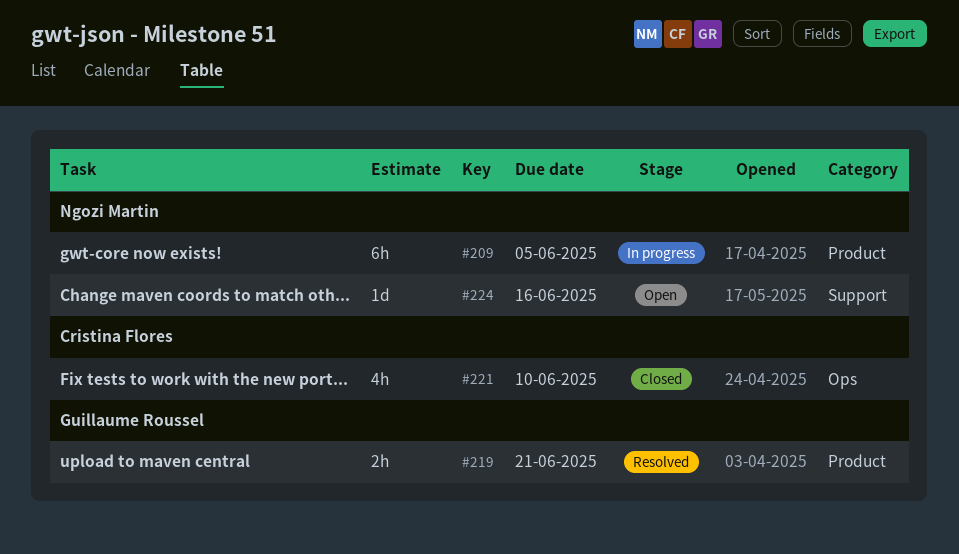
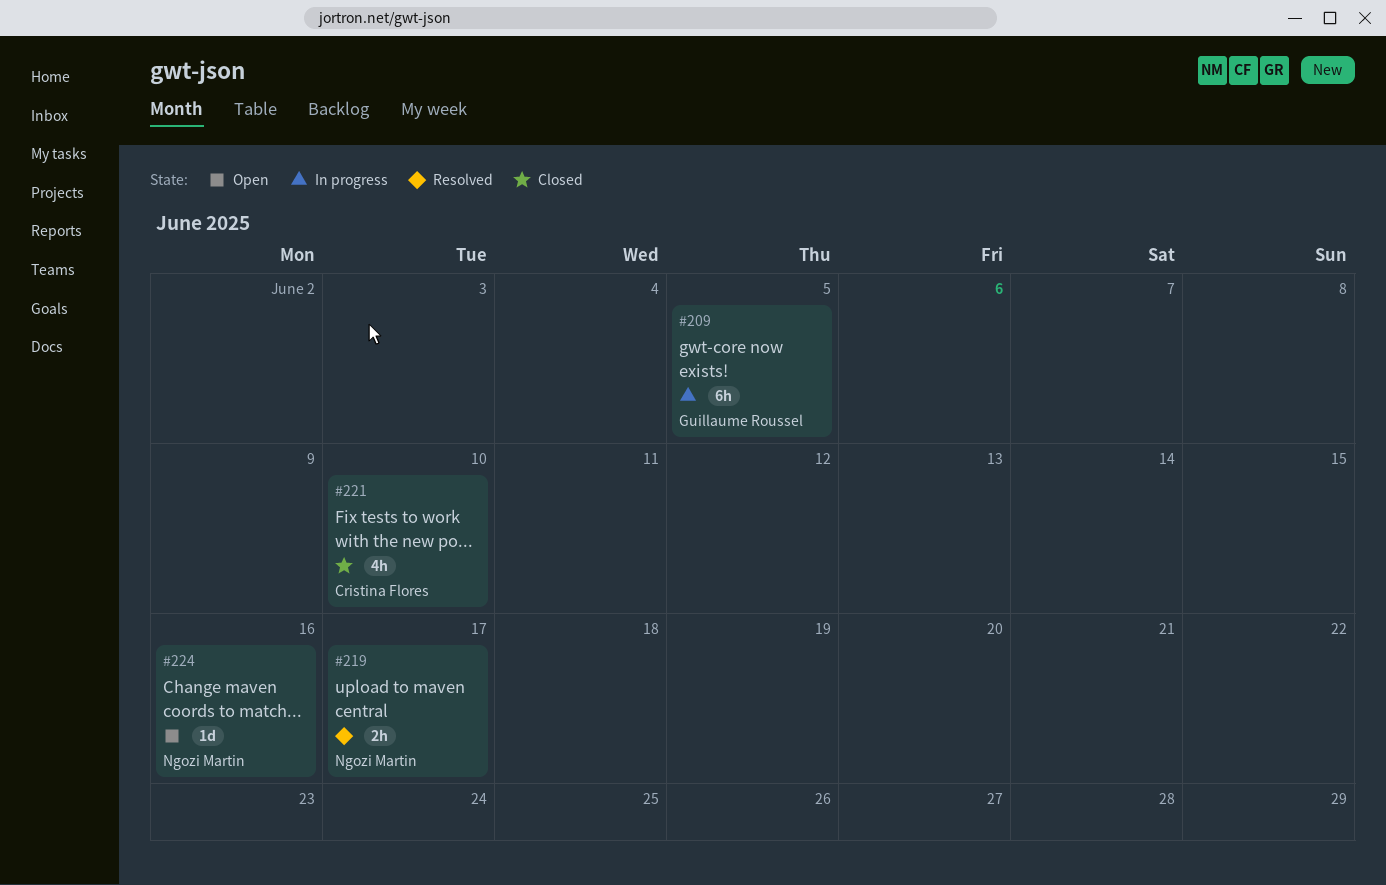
#209, owner: Ngozi Martin -> Guillaume Roussel
#219, owner: Guillaume Roussel -> Ngozi Martin
#219, due: Jun 21 -> Jun 17

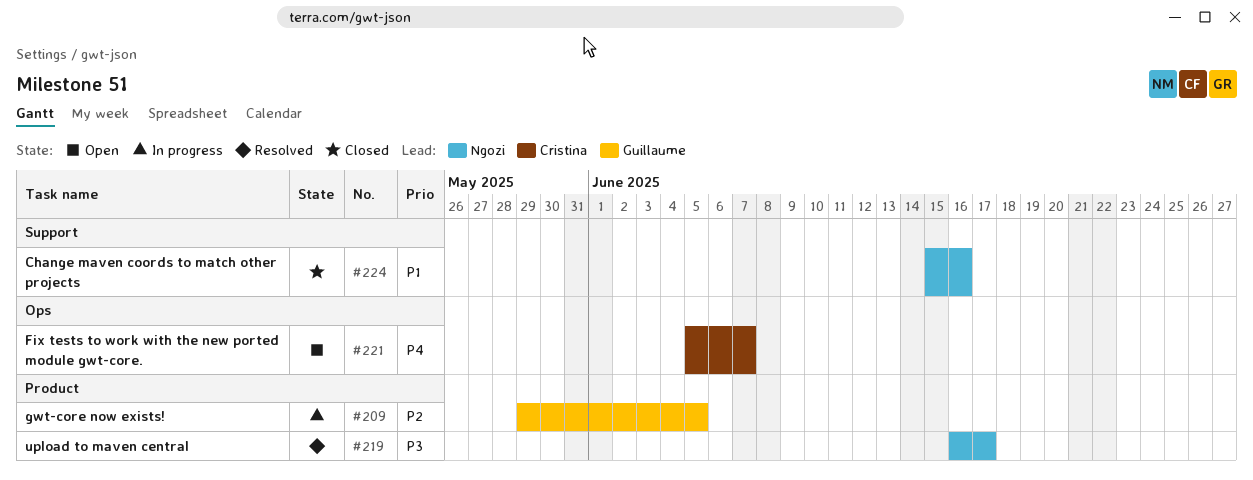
#221, status: Closed -> Open
#221, due: Jun 10 -> Jun 7
#224, status: Open -> Closed

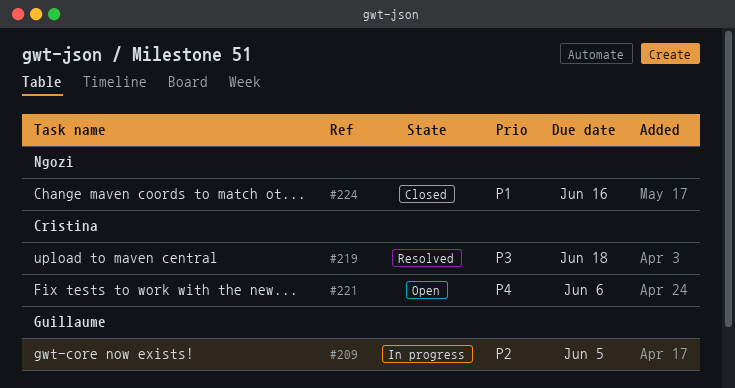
#219, owner: Ngozi -> Cristina
#219, due: Jun 17 -> Jun 18
#221, due: Jun 7 -> Jun 6

